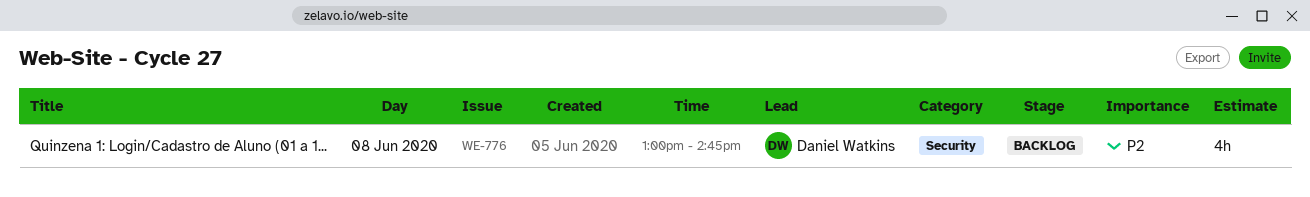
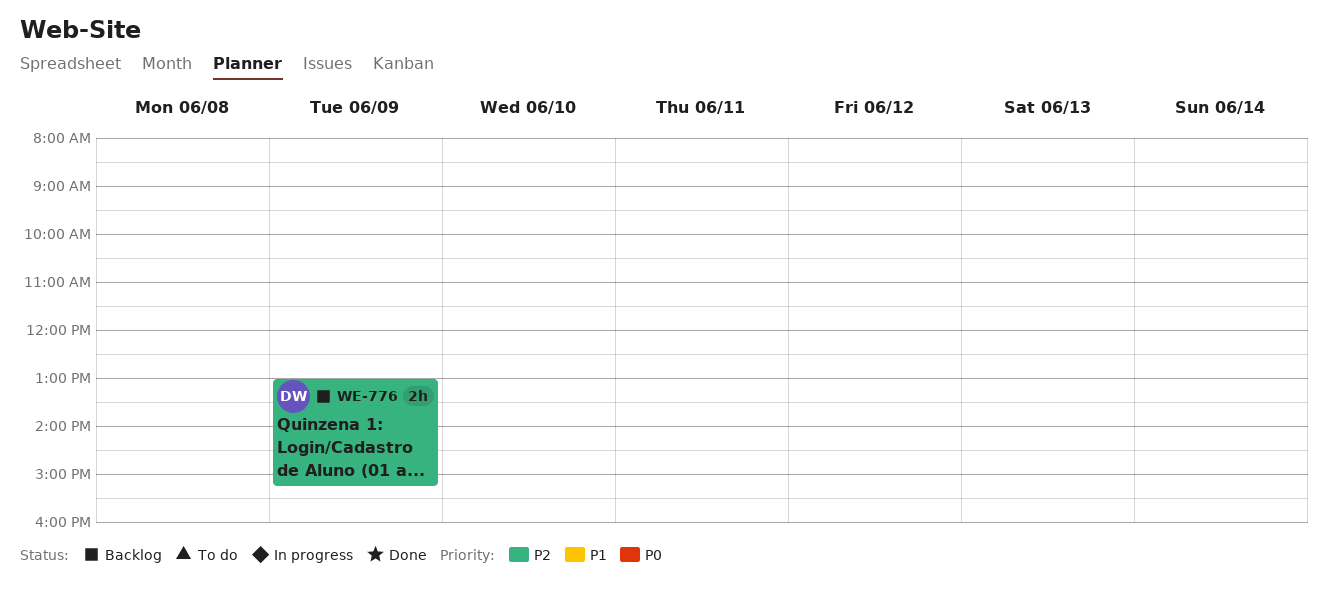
WE-776, estimate: 4h -> 2h
WE-776, day: Jun 8 -> Jun 9
WE-776, ends: 14:45 -> 15:15

